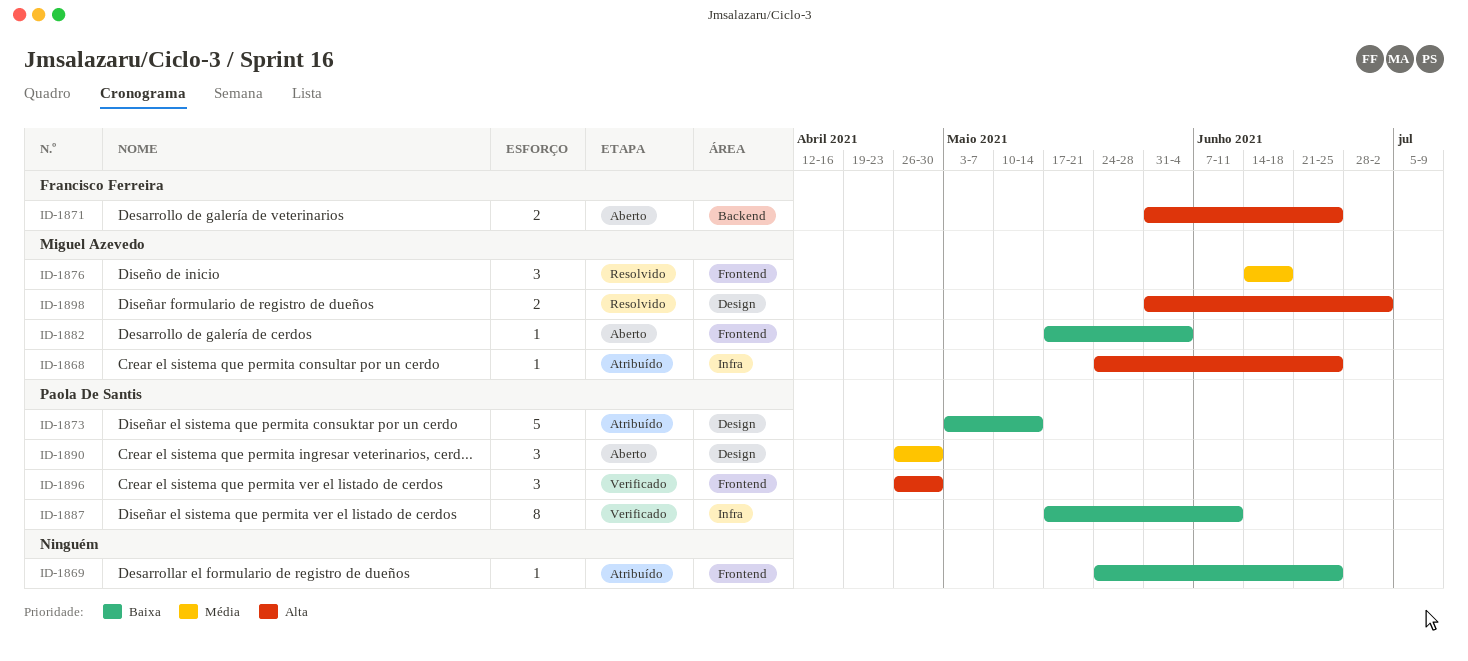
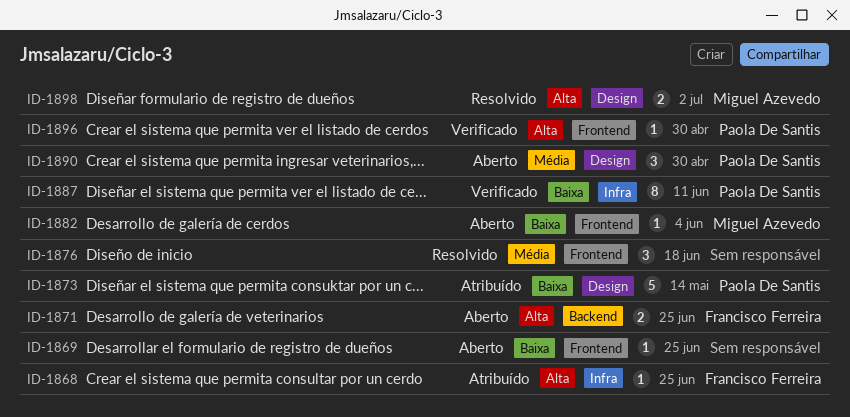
ID-1868, owner: Miguel Azevedo -> Francisco Ferreira
ID-1869, status: Atribuído -> Aberto
ID-1876, owner: Miguel Azevedo -> none
ID-1896, estimate: 3 -> 1

